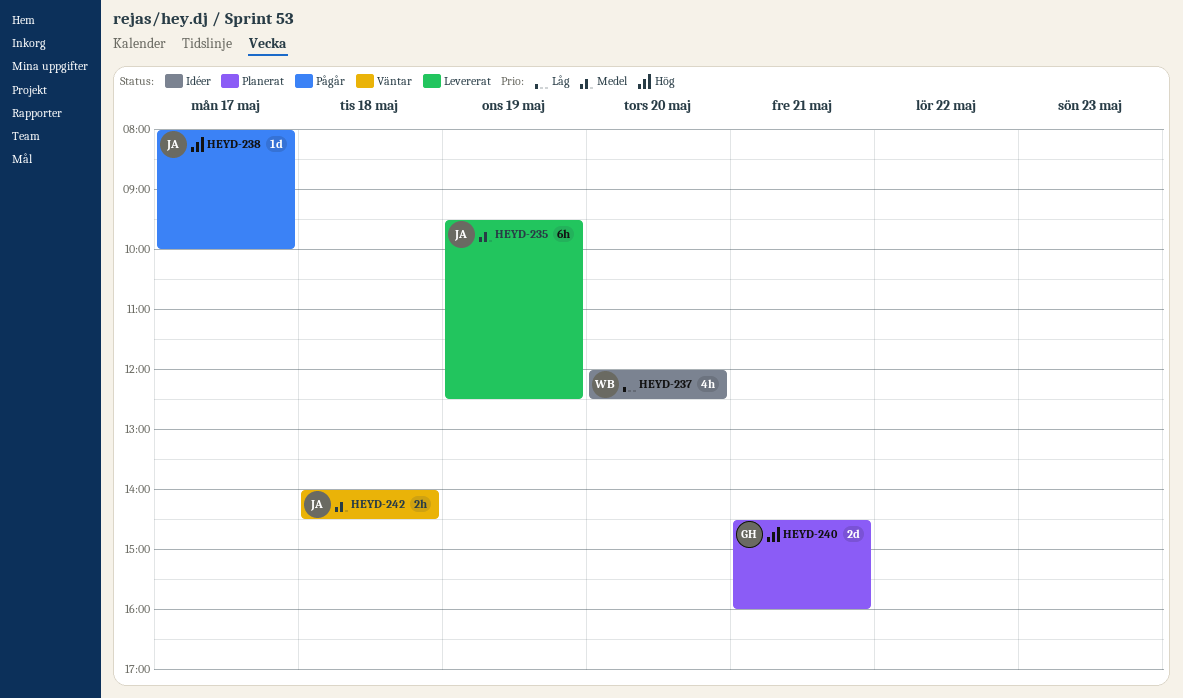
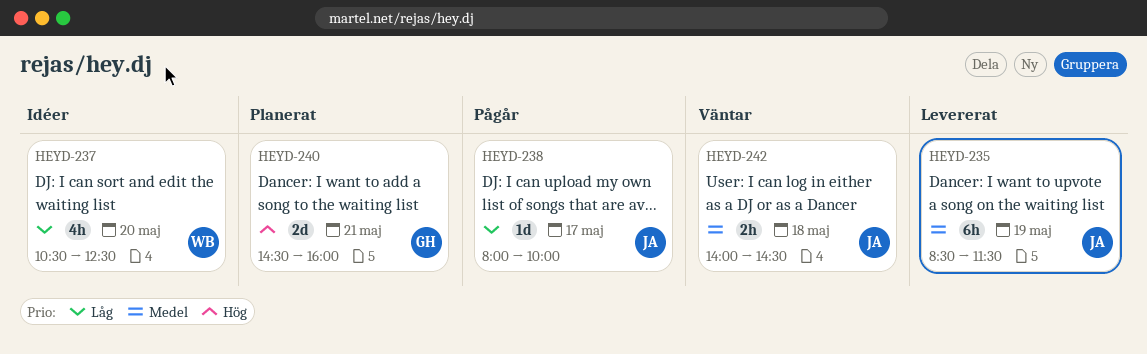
HEYD-235, begins: 09:30 -> 08:30
HEYD-235, ends: 12:30 -> 11:30
HEYD-237, begins: 12:00 -> 10:30
HEYD-238, priority: Hög -> Låg

